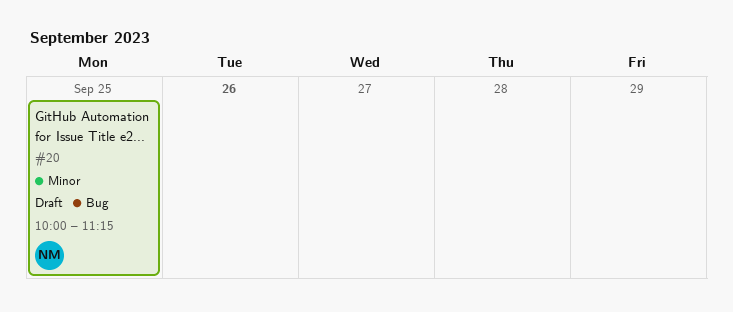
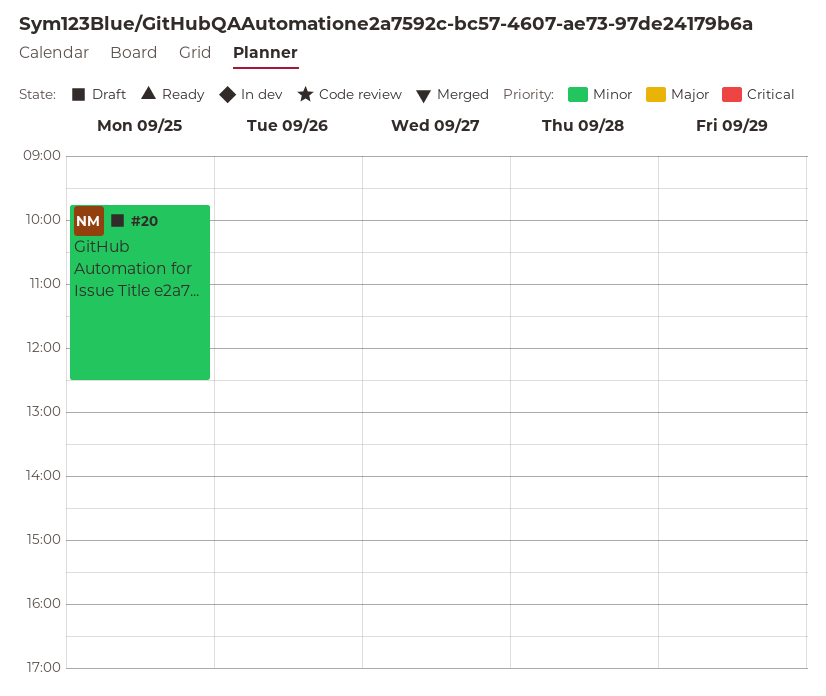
#20, begins: 10:00 -> 09:45
#20, ends: 11:15 -> 12:30

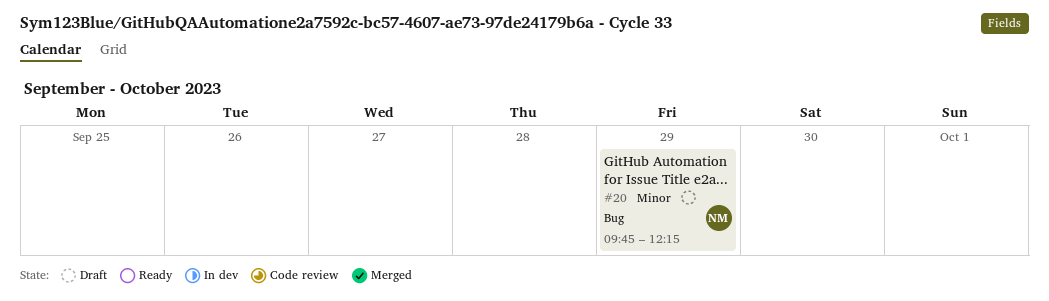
#20, day: Sep 25 -> Sep 29
#20, ends: 12:30 -> 12:15

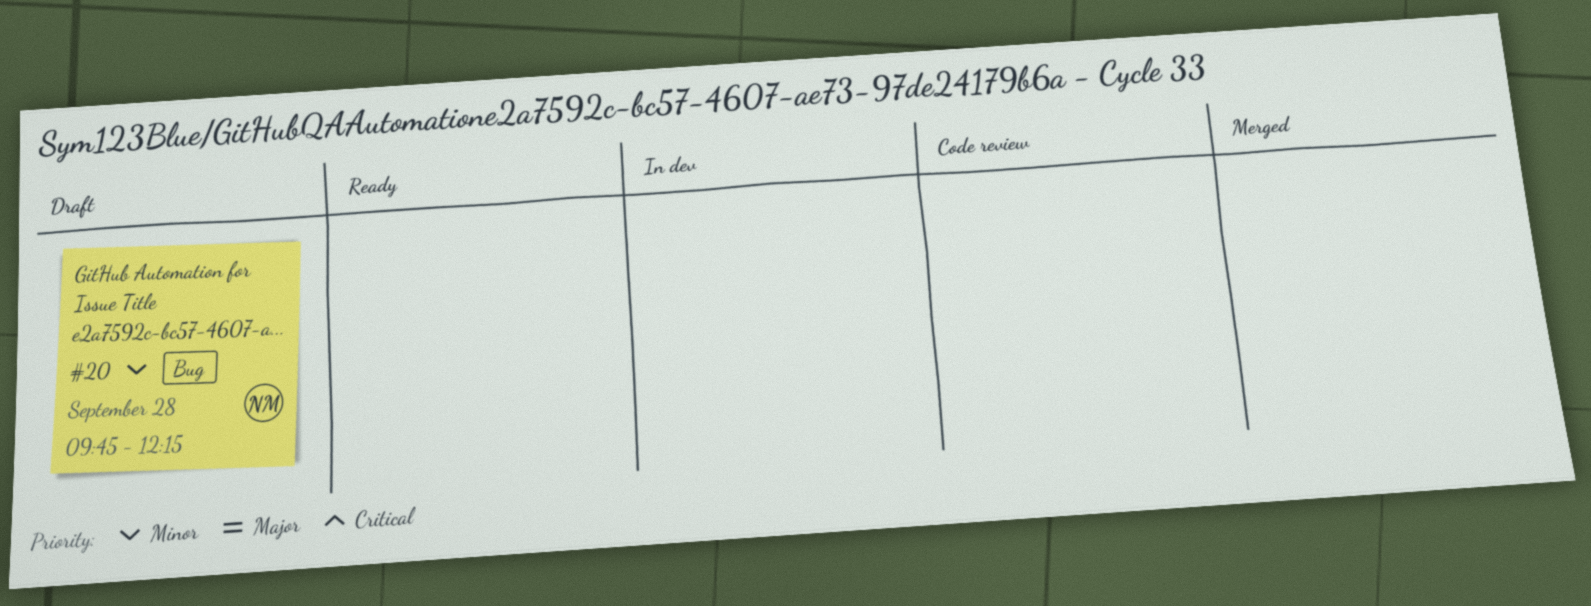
#20, day: Sep 29 -> Sep 28

